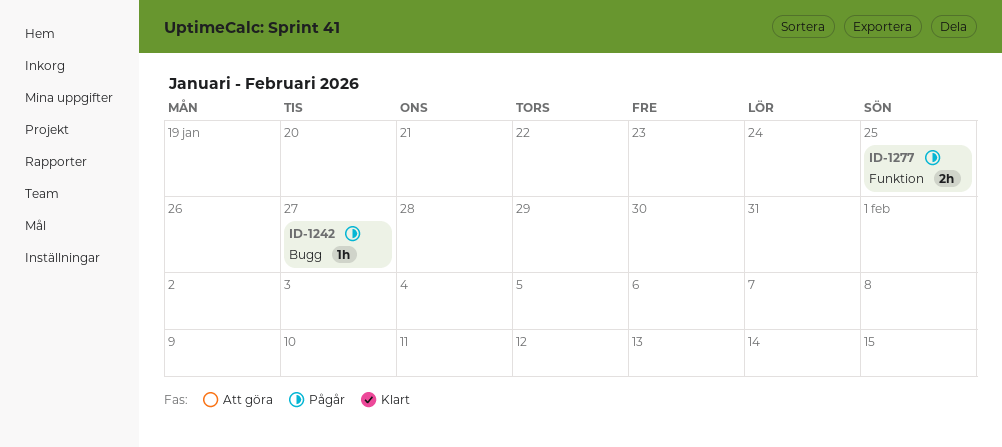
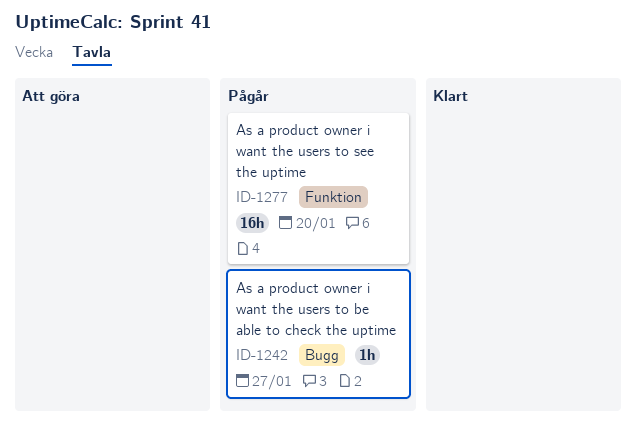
ID-1277, estimate: 2h -> 16h
ID-1277, due: Jan 25 -> Jan 20

